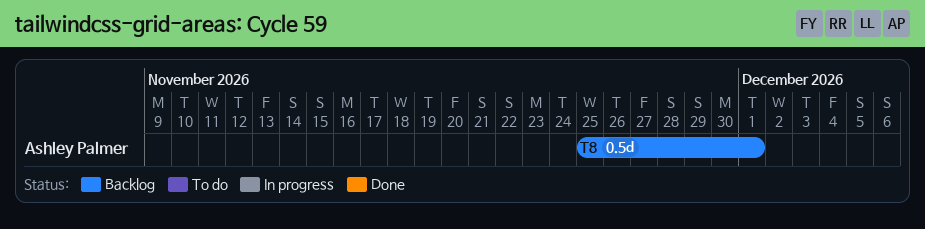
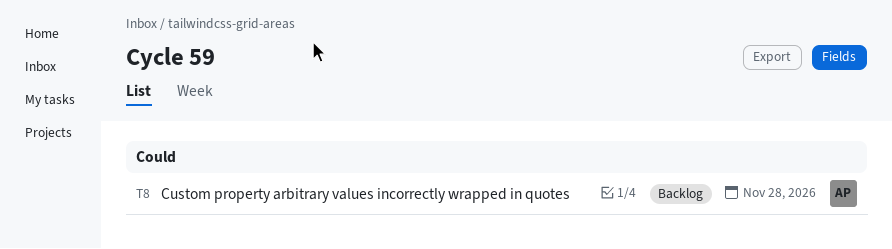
T8, due: Dec 1 -> Nov 28

